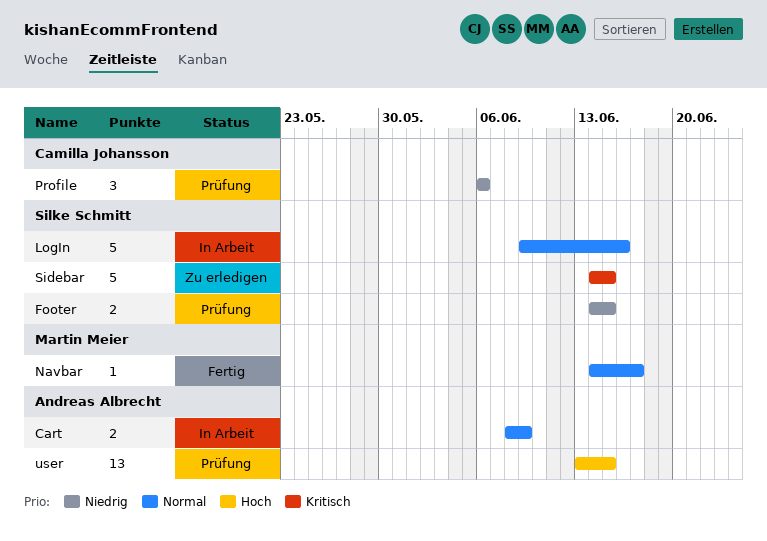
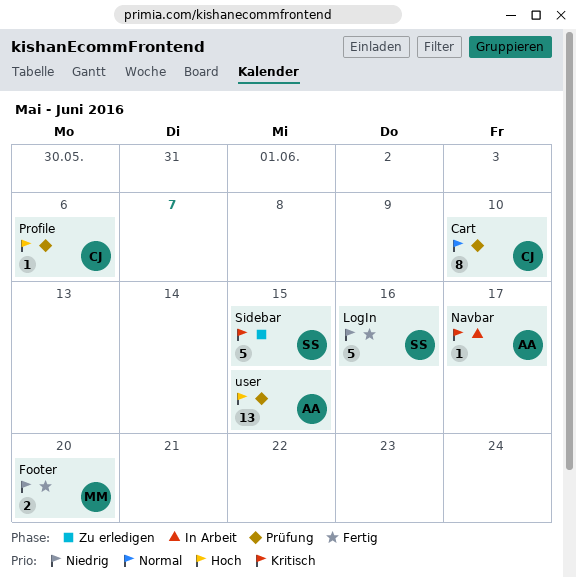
Cart, status: In Arbeit -> Prüfung
Cart, owner: Andreas Albrecht -> Camilla Johansson
Cart, estimate: 2 -> 8
Cart, due: Jun 9 -> Jun 10
Footer, status: Prüfung -> Fertig
Footer, owner: Silke Schmitt -> Martin Meier
Footer, due: Jun 15 -> Jun 20
LogIn, status: In Arbeit -> Fertig
LogIn, priority: Normal -> Niedrig
Navbar, status: Fertig -> In Arbeit
Navbar, owner: Martin Meier -> Andreas Albrecht
Navbar, priority: Normal -> Kritisch
Profile, priority: Niedrig -> Hoch
Profile, estimate: 3 -> 1

